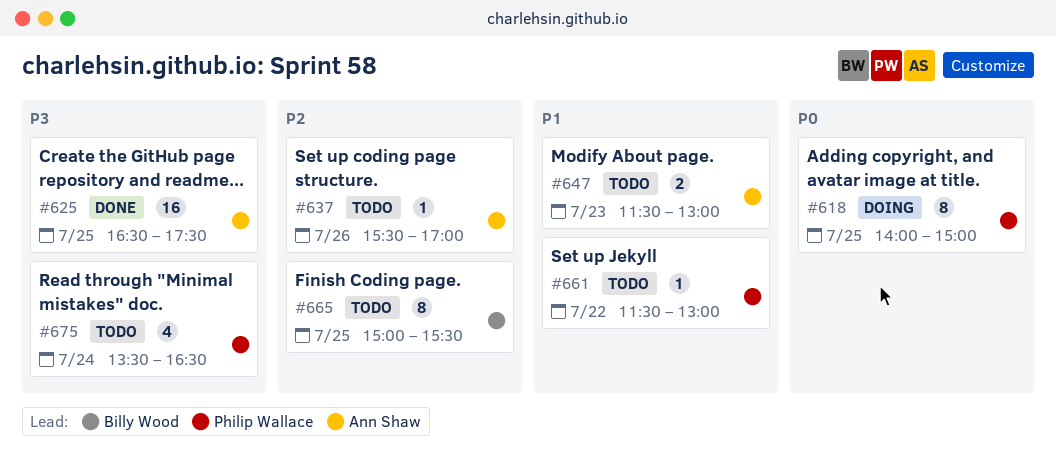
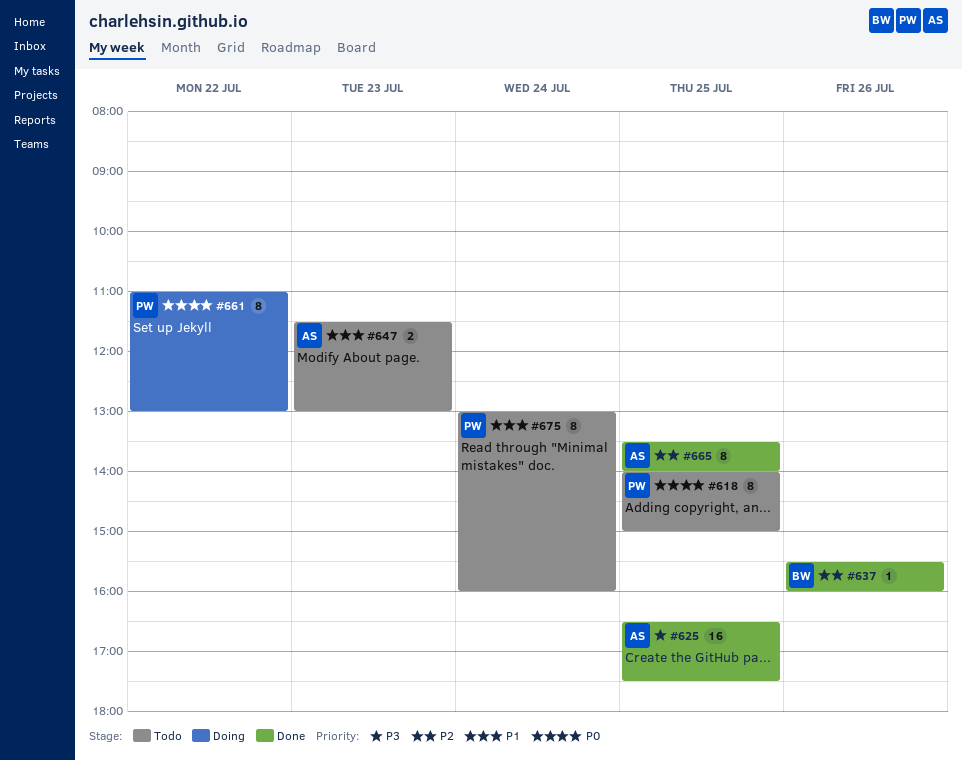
#618, status: Doing -> Todo
#637, status: Todo -> Done
#637, owner: Ann Shaw -> Billy Wood
#637, ends: 17:00 -> 16:00
#661, status: Todo -> Doing
#661, priority: P1 -> P0
#661, estimate: 1 -> 8
#661, begins: 11:30 -> 11:00
#665, status: Todo -> Done
#665, owner: Billy Wood -> Ann Shaw
#665, begins: 15:00 -> 13:30
#665, ends: 15:30 -> 14:00
#675, priority: P3 -> P1
#675, estimate: 4 -> 8
#675, begins: 13:30 -> 13:00
#675, ends: 16:30 -> 16:00

